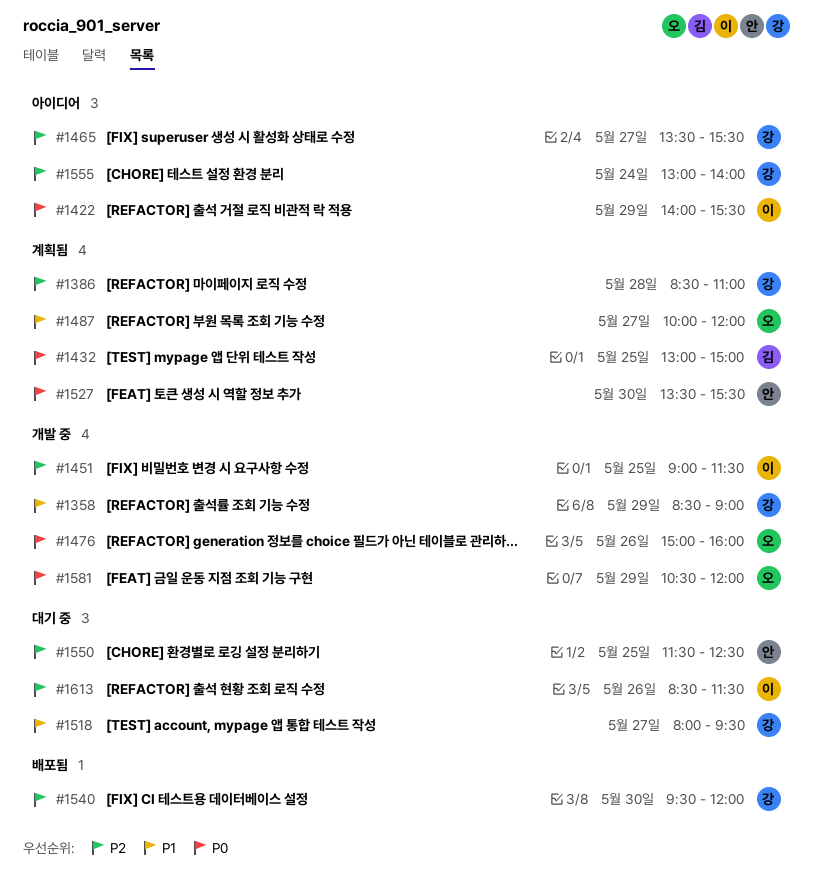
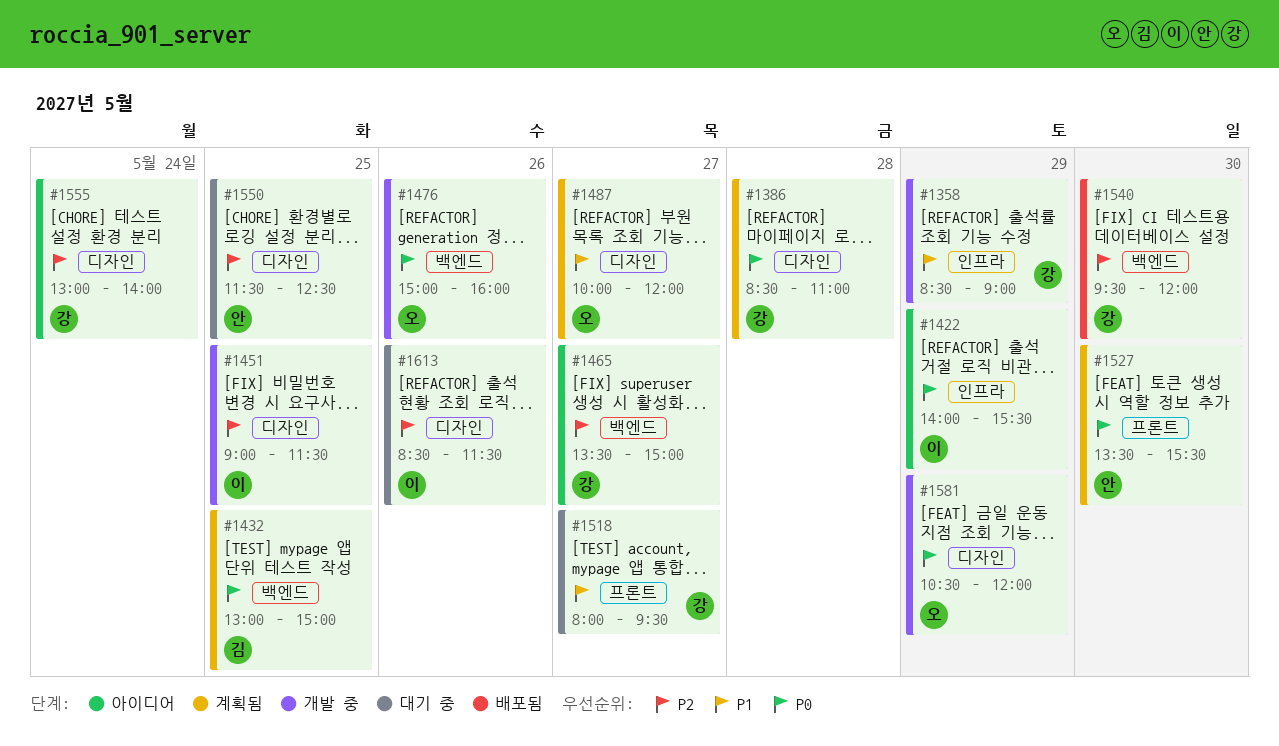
#1386, priority: P2 -> P0
#1465, ends: 15:30 -> 15:00

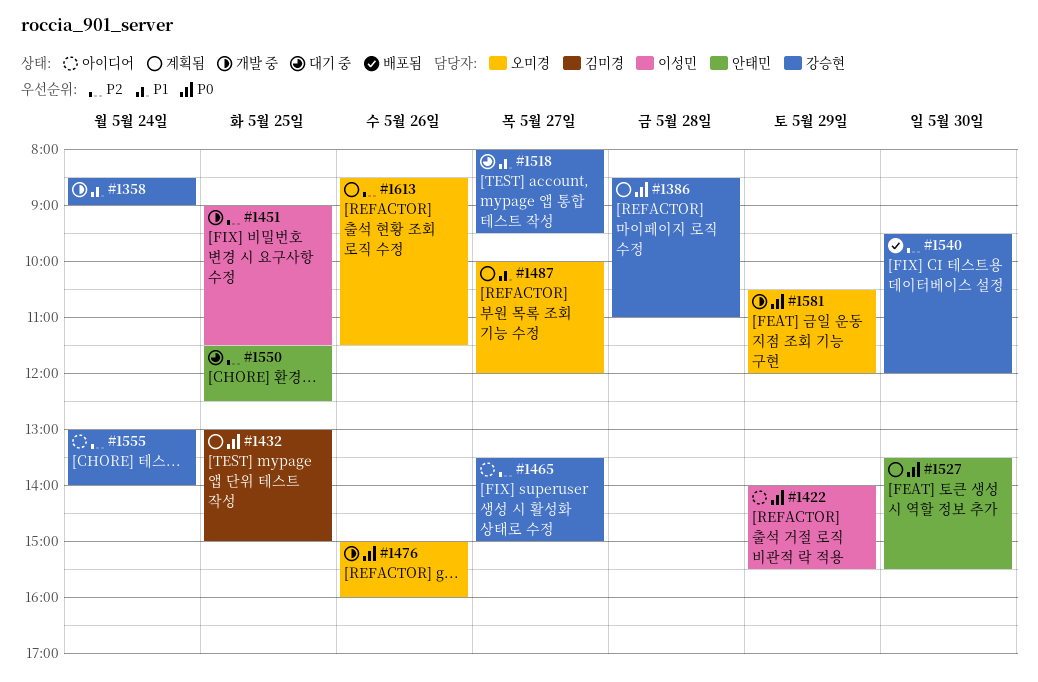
#1358, day: May 29 -> May 24
#1613, status: 대기 중 -> 계획됨
#1613, owner: 이성민 -> 오미경

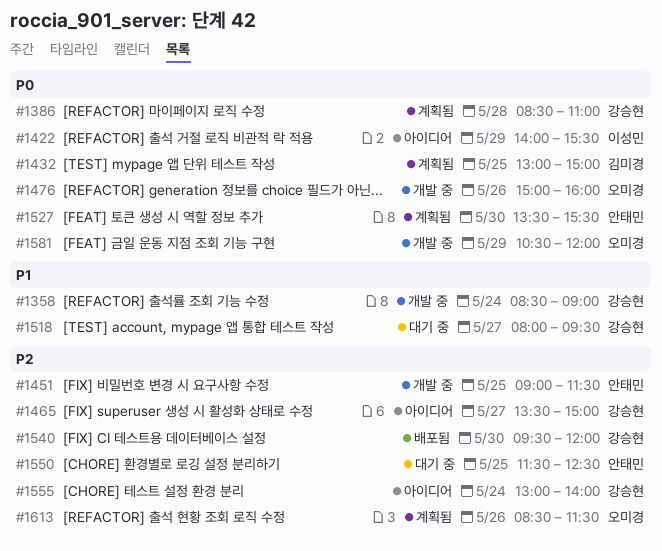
#1451, owner: 이성민 -> 안태민
#1487: present -> none

